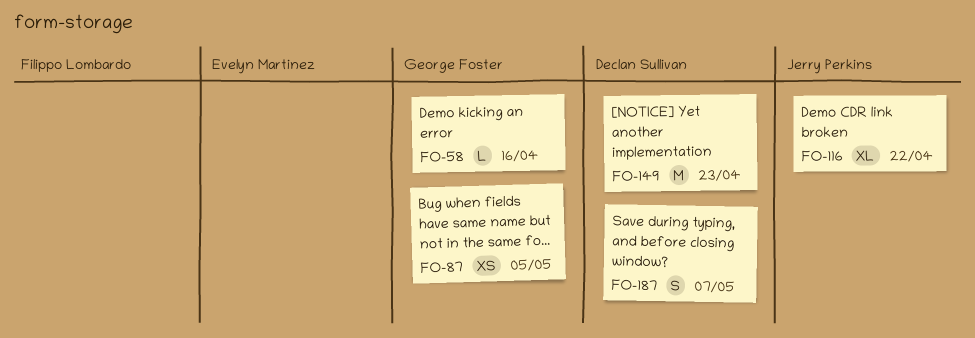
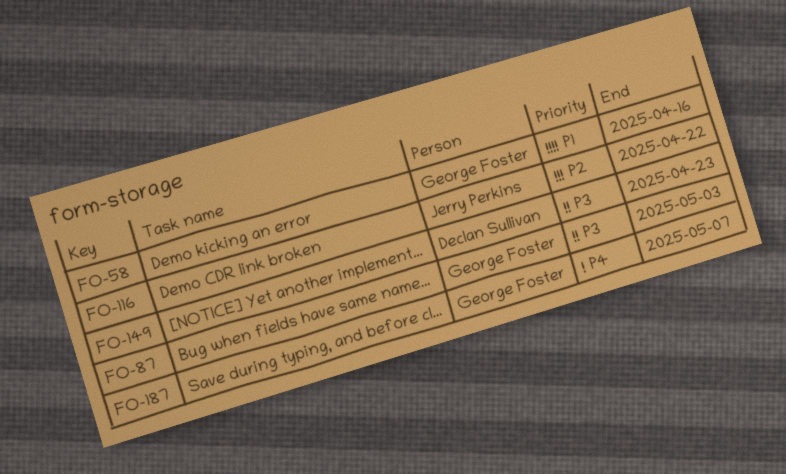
FO-87, due: May 5 -> May 3
FO-187, owner: Declan Sullivan -> George Foster

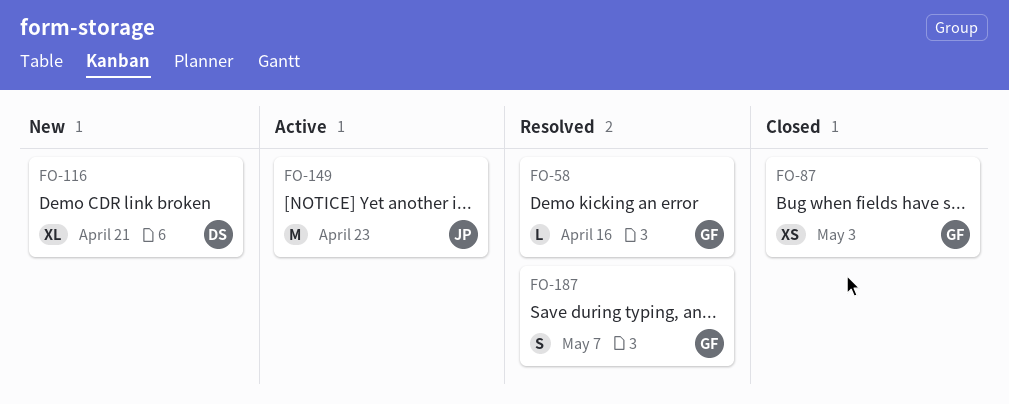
FO-116, owner: Jerry Perkins -> Declan Sullivan
FO-116, due: Apr 22 -> Apr 21
FO-149, owner: Declan Sullivan -> Jerry Perkins

